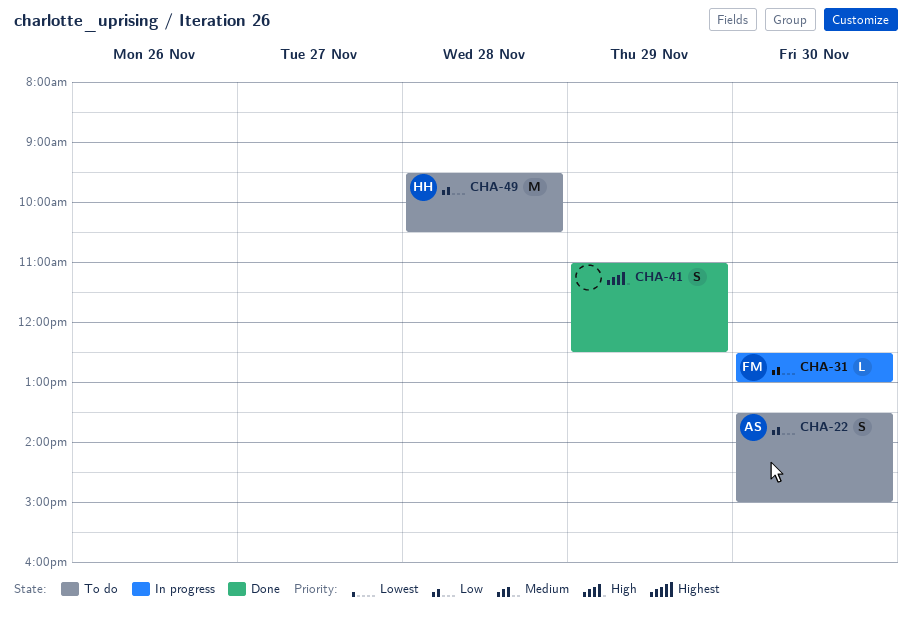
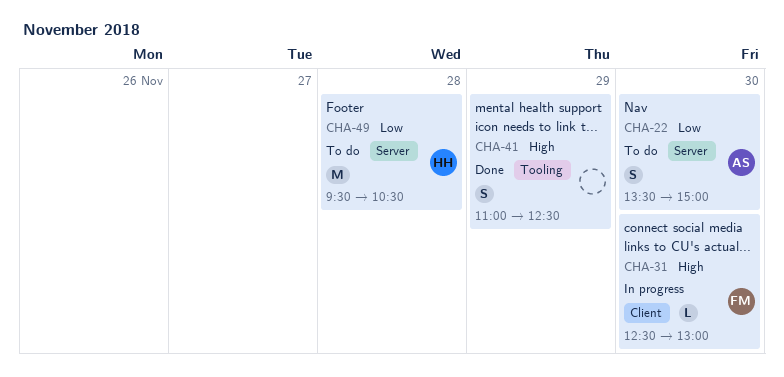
CHA-31, priority: Low -> High

